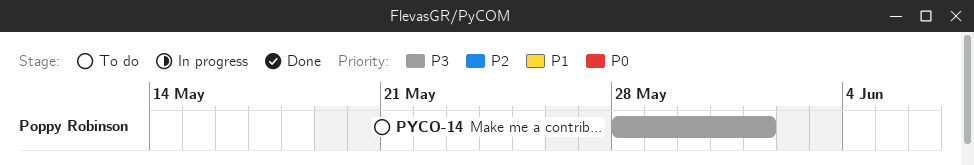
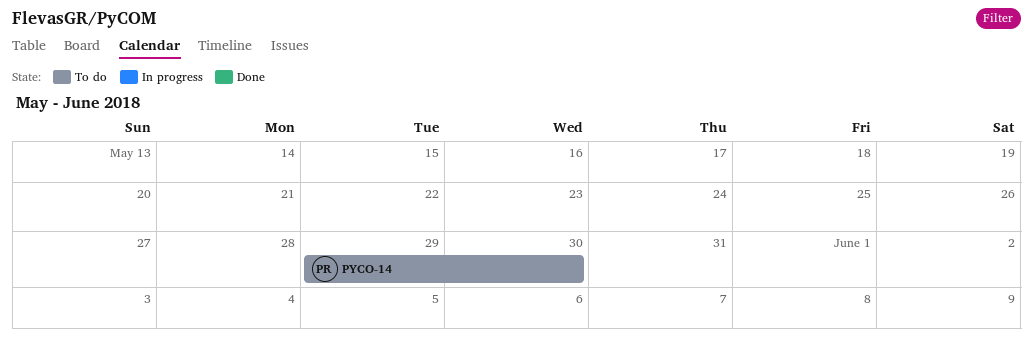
PYCO-14, start: May 28 -> May 29
PYCO-14, due: Jun 1 -> May 30

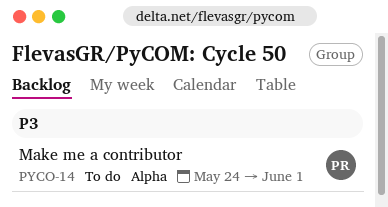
PYCO-14, start: May 29 -> May 24
PYCO-14, due: May 30 -> Jun 1

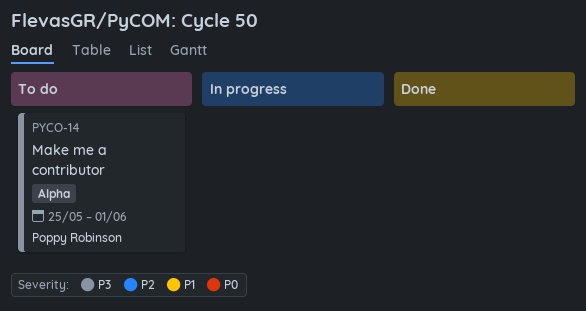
PYCO-14, start: May 24 -> May 25

